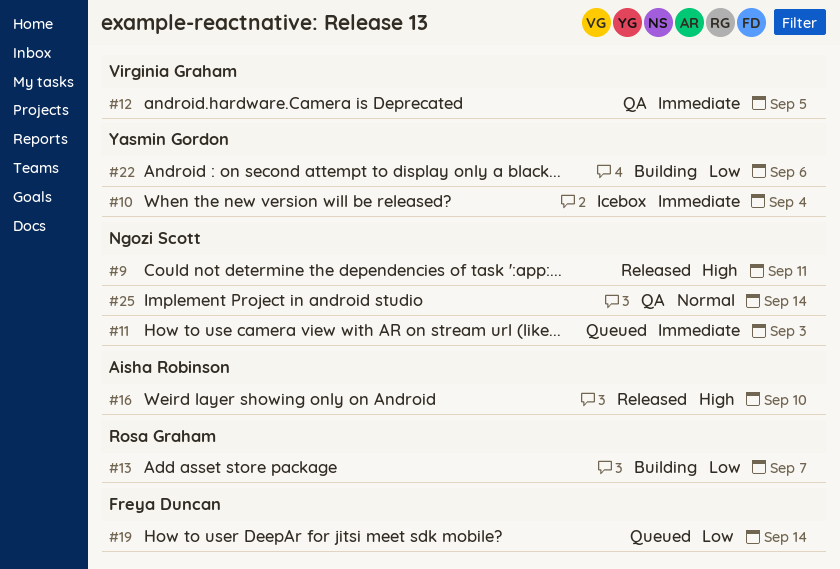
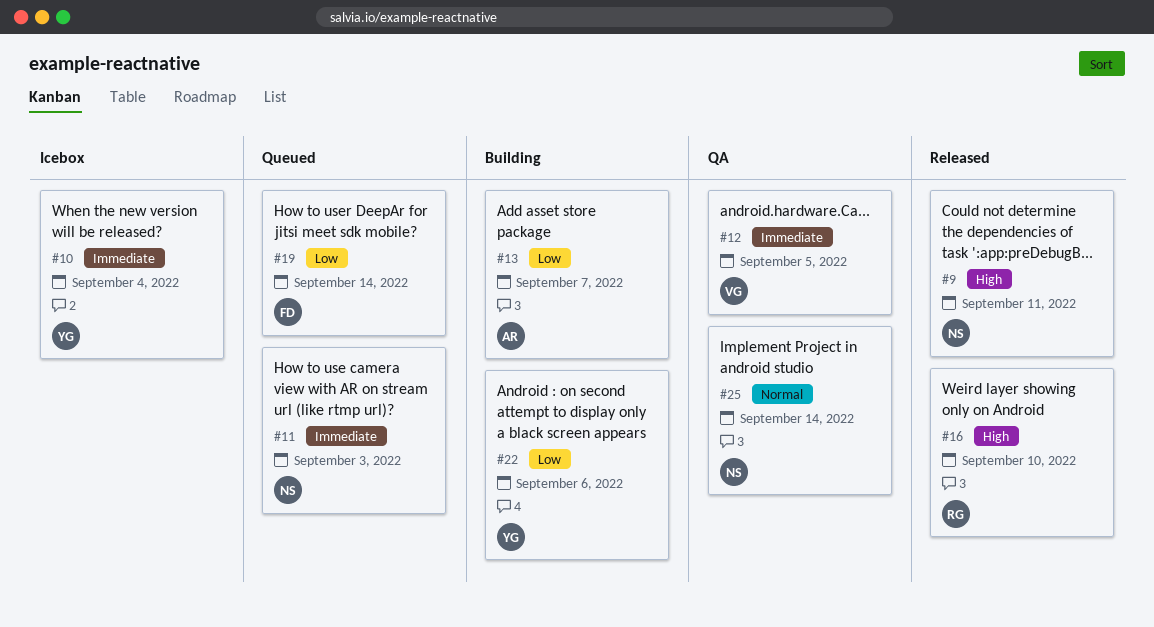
#13, owner: Rosa Graham -> Aisha Robinson
#16, owner: Aisha Robinson -> Rosa Graham

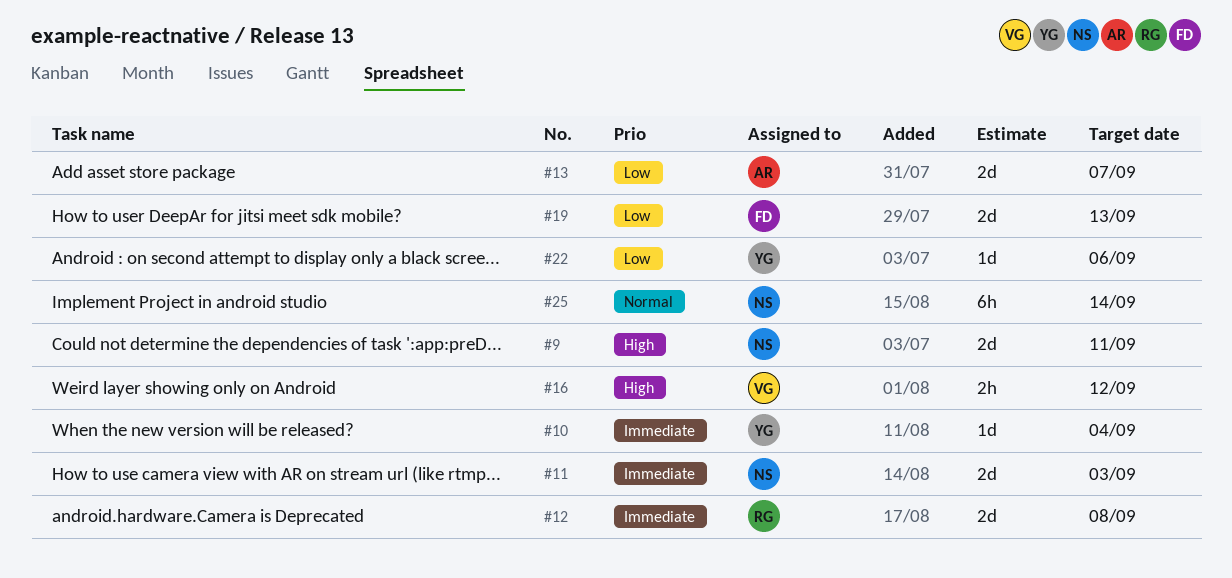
#12, owner: VG -> RG
#12, due: Sep 5 -> Sep 8
#16, owner: RG -> VG
#16, due: Sep 10 -> Sep 12
#19, due: Sep 14 -> Sep 13

